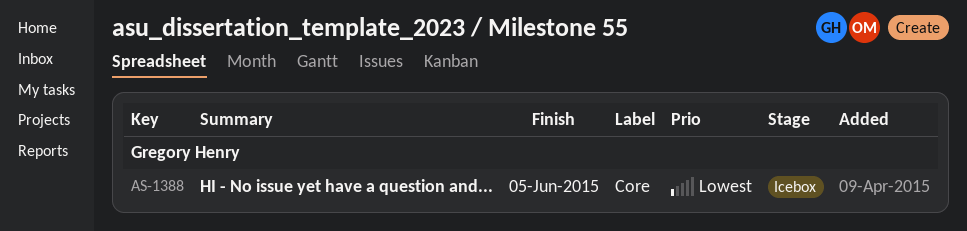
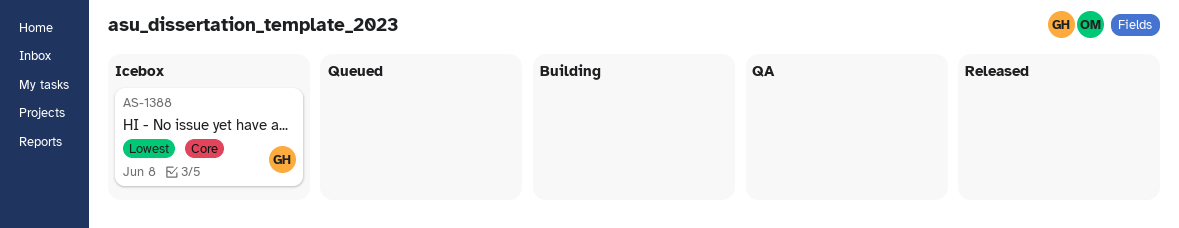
AS-1388, due: Jun 5 -> Jun 8

